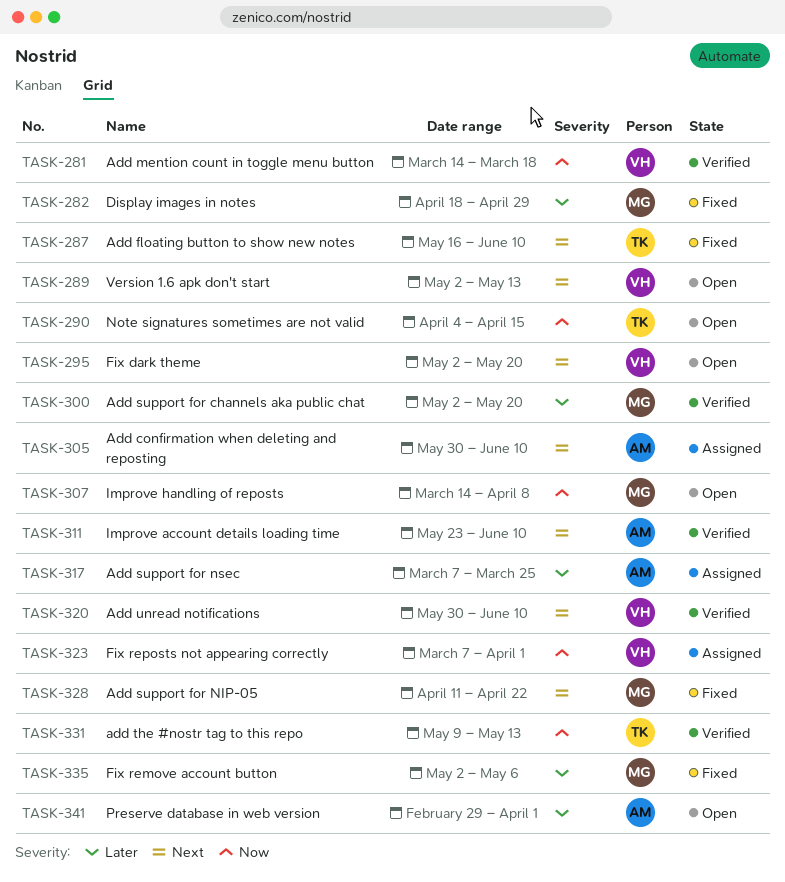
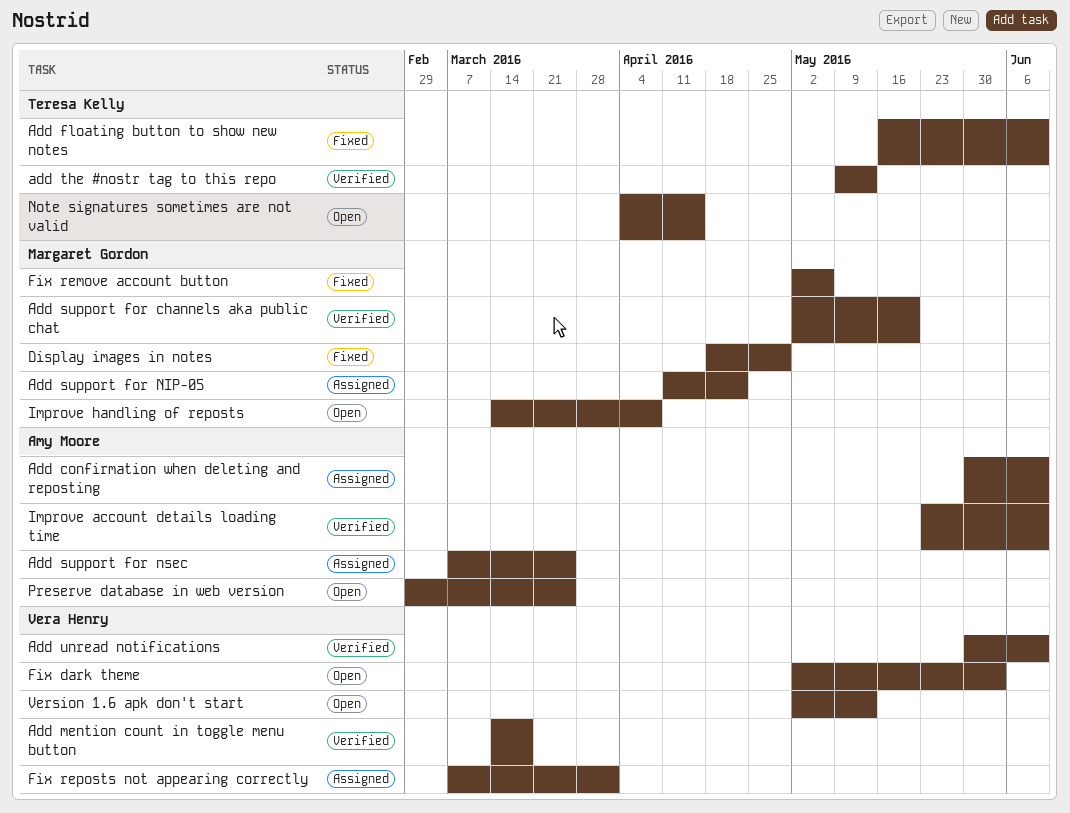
Add support for NIP-05, status: Fixed -> Assigned
Fix dark theme, due: May 20 -> Jun 3
Preserve database in web version, due: Apr 1 -> Mar 25

